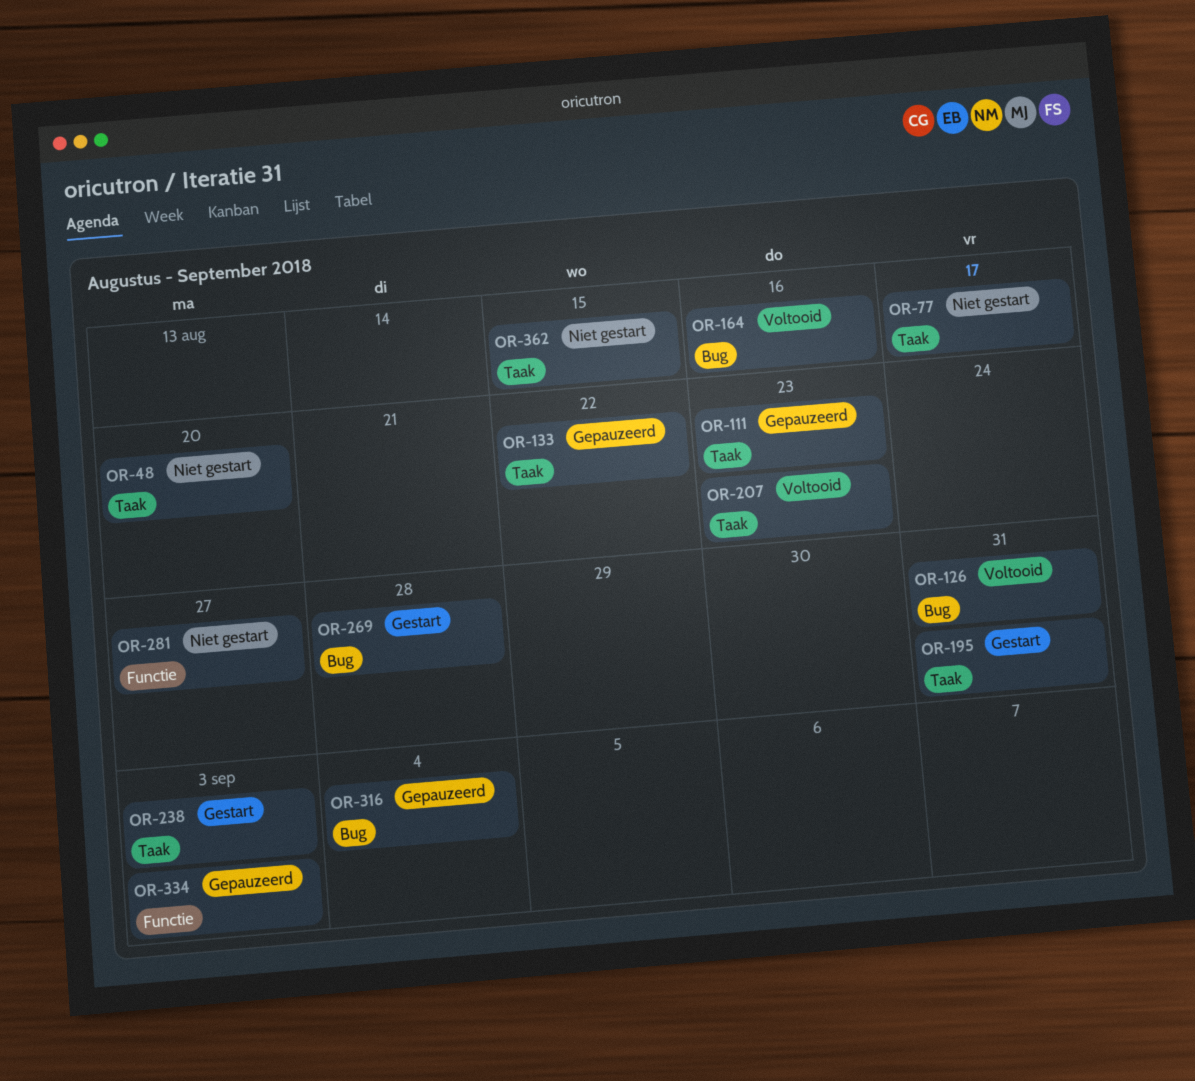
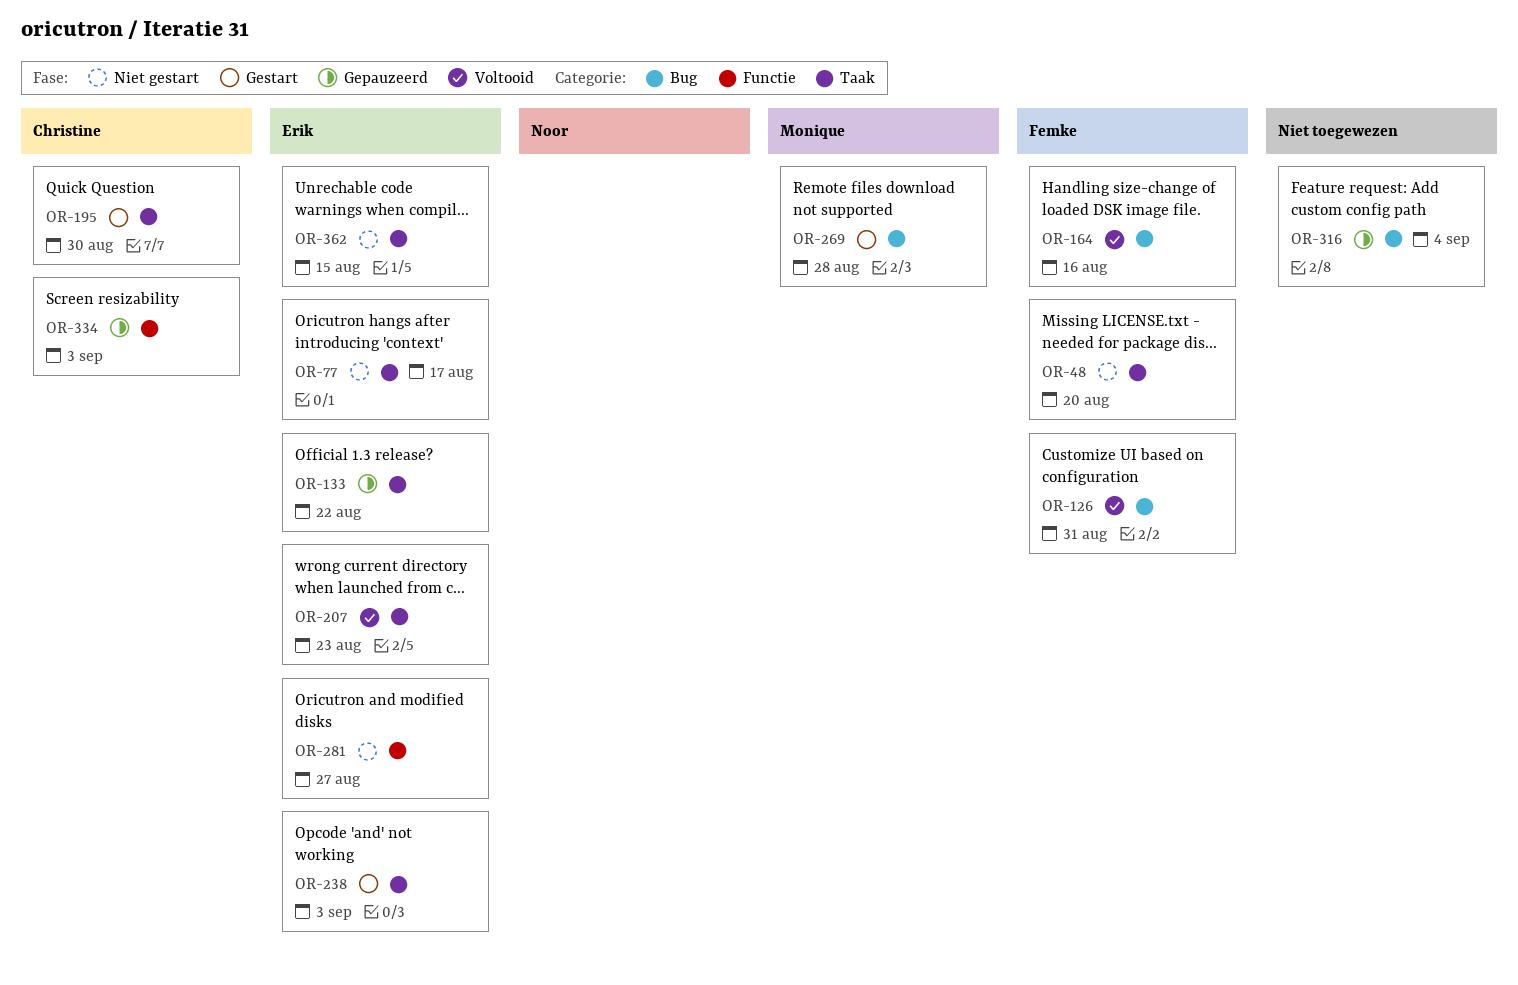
OR-111: present -> none
OR-195, due: Aug 31 -> Aug 30

